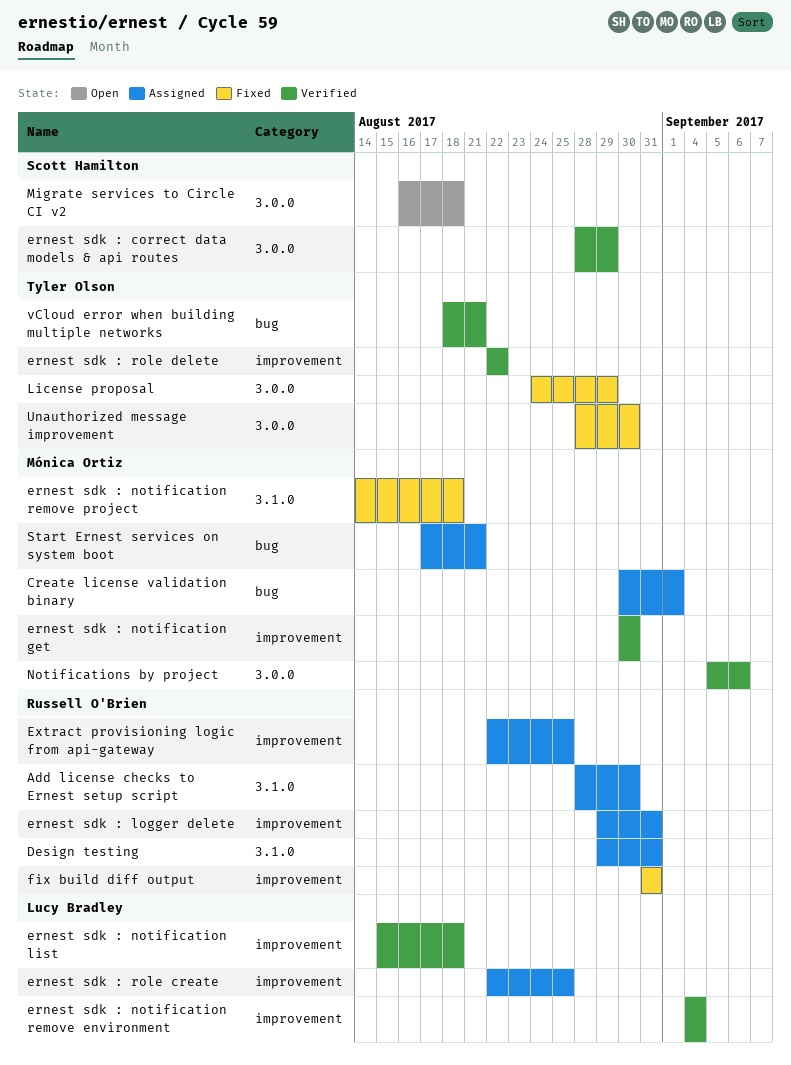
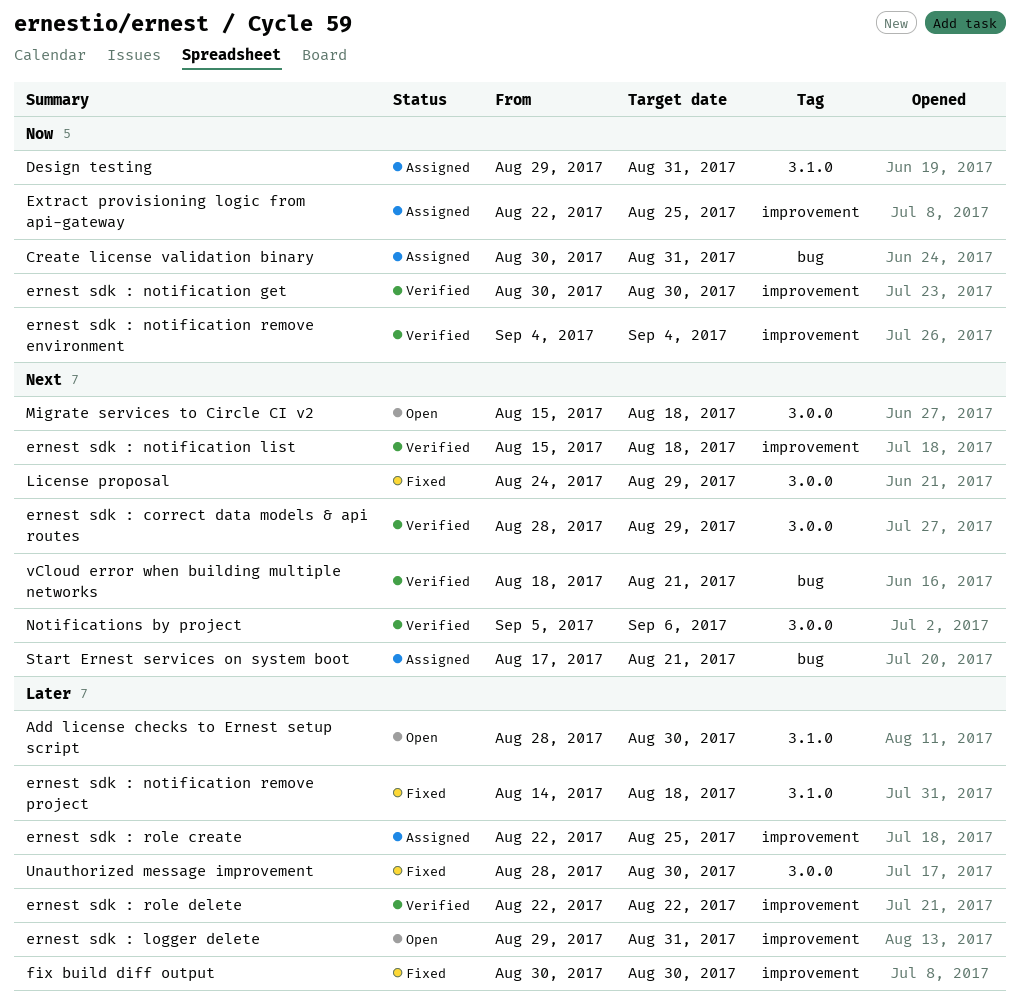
Add license checks to Ernest setup script, status: Assigned -> Open
Create license validation binary, due: Sep 1 -> Aug 31
ernest sdk : logger delete, status: Assigned -> Open
fix build diff output, start: Aug 31 -> Aug 30
fix build diff output, due: Aug 31 -> Aug 30
Migrate services to Circle CI v2, start: Aug 16 -> Aug 15

